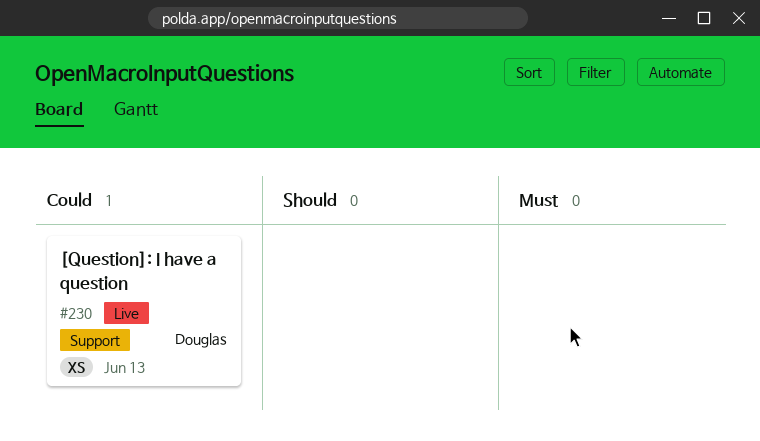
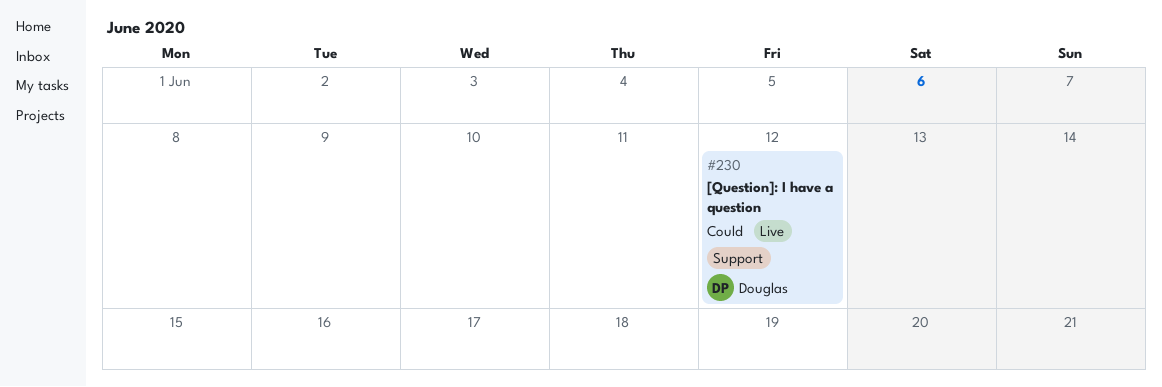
#230, due: Jun 13 -> Jun 12

